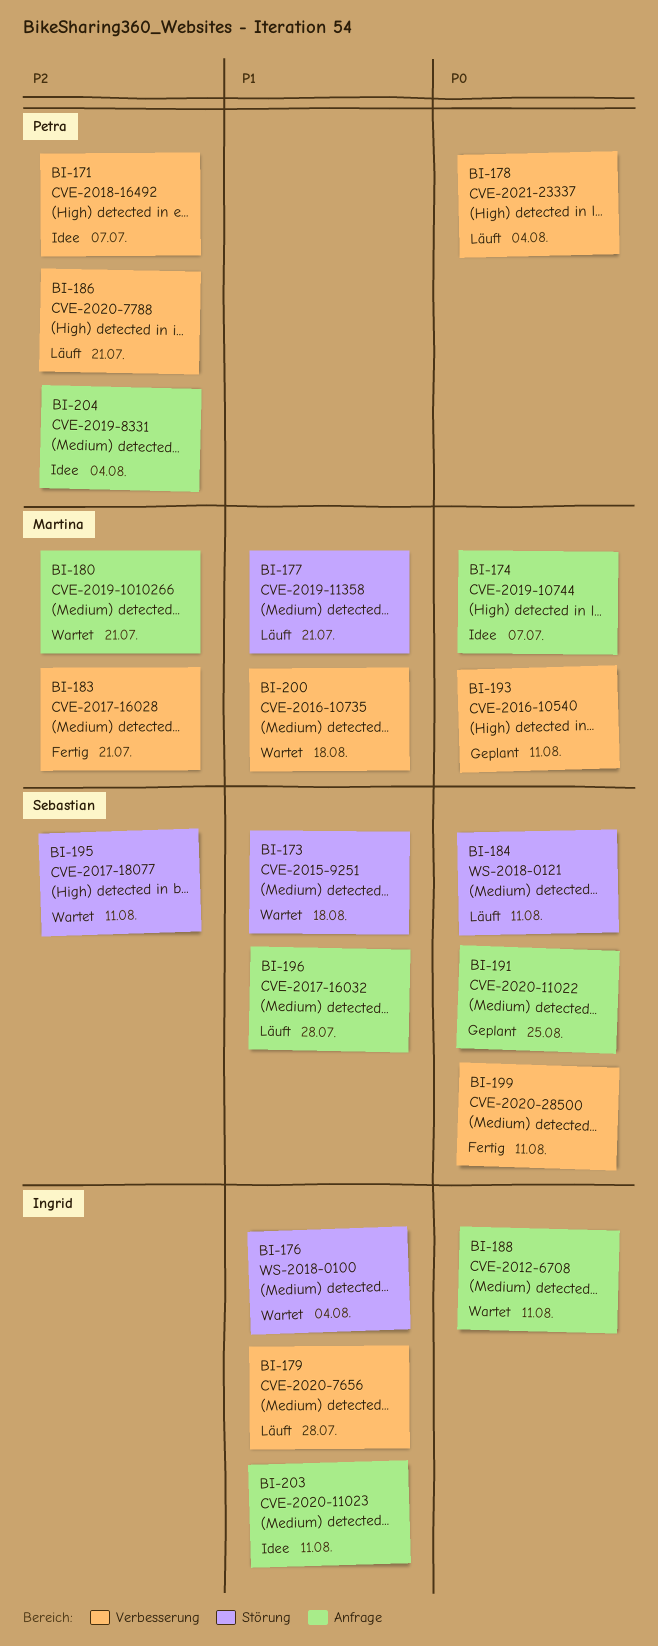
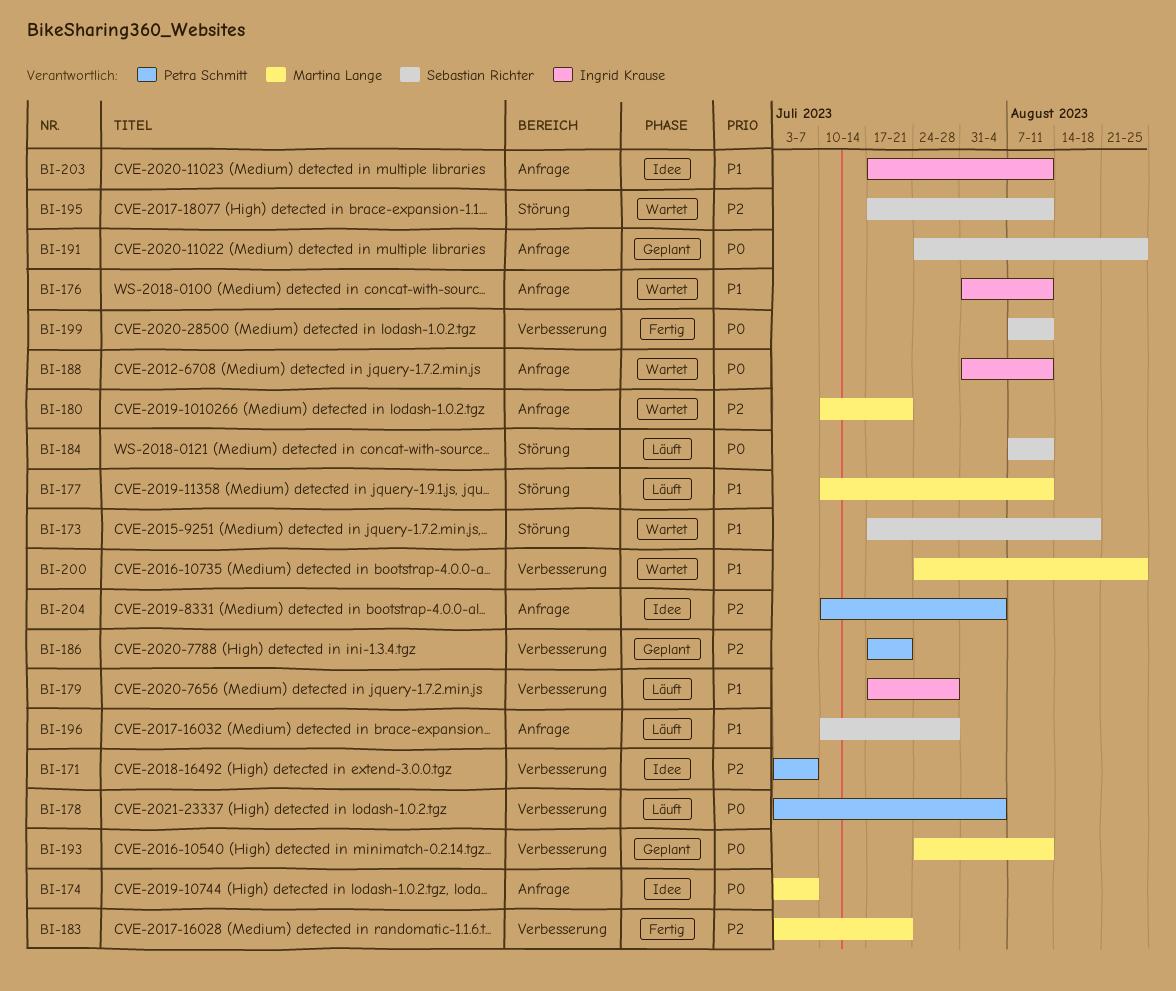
BI-176, label: Störung -> Anfrage
BI-176, due: Aug 4 -> Aug 11
BI-177, due: Jul 21 -> Aug 11
BI-186, status: Läuft -> Geplant
BI-200, due: Aug 18 -> Aug 25

